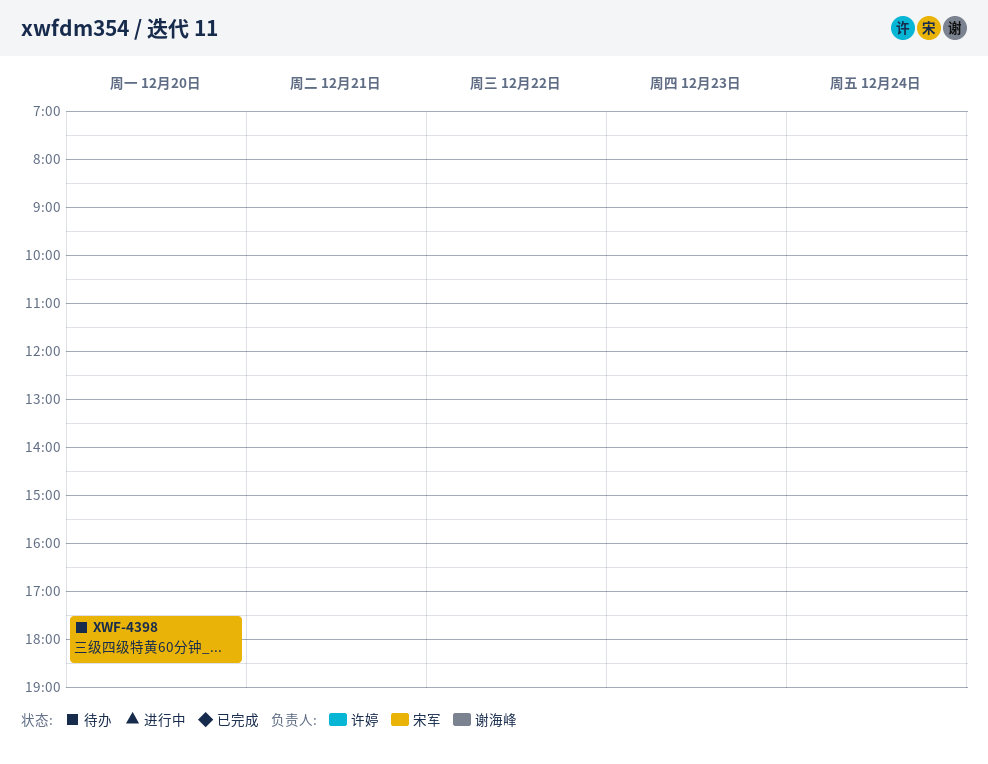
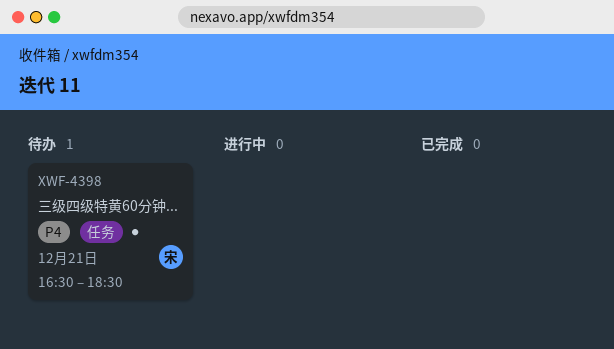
XWF-4398, day: Dec 20 -> Dec 21
XWF-4398, begins: 17:30 -> 16:30

